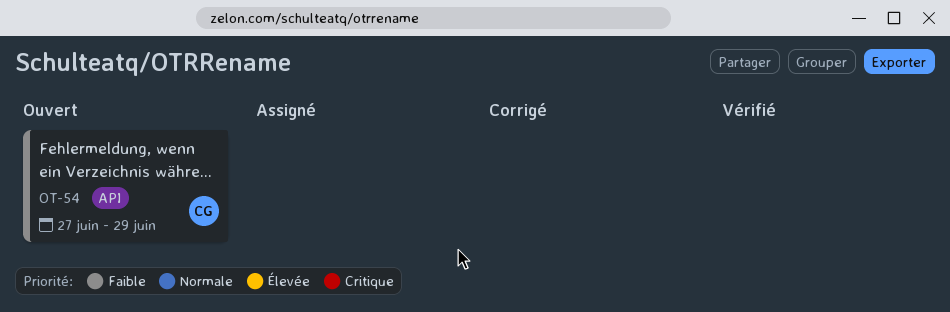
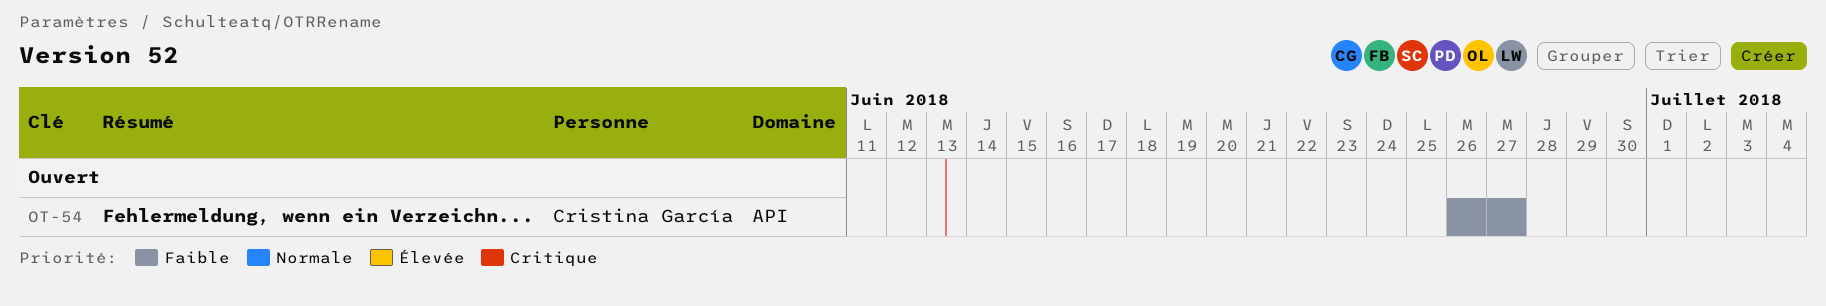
OT-54, start: Jun 27 -> Jun 26
OT-54, due: Jun 29 -> Jun 27

